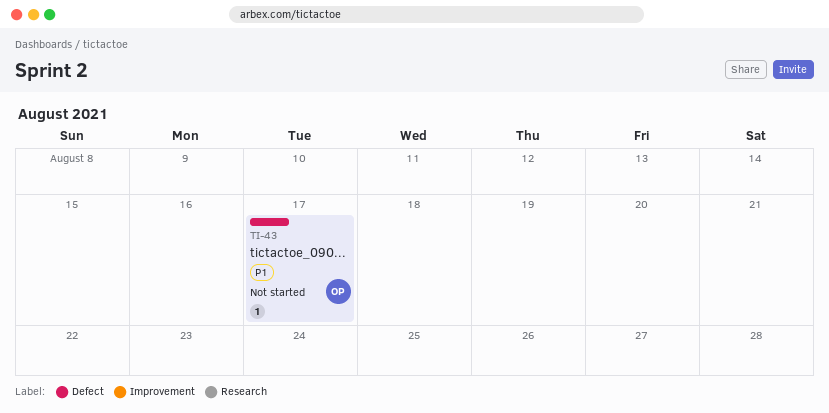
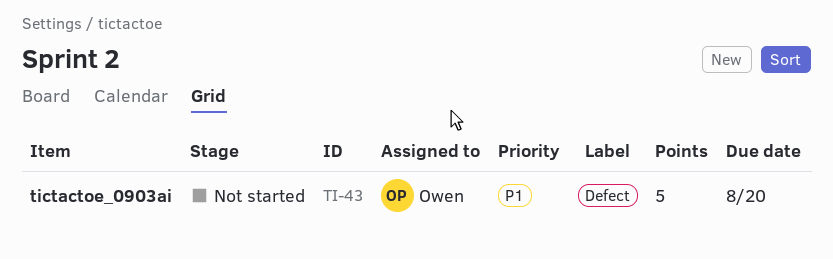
TI-43, estimate: 1 -> 5
TI-43, due: Aug 17 -> Aug 20

